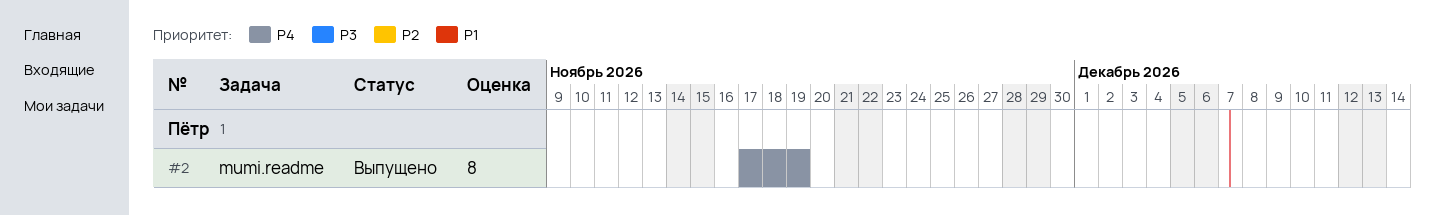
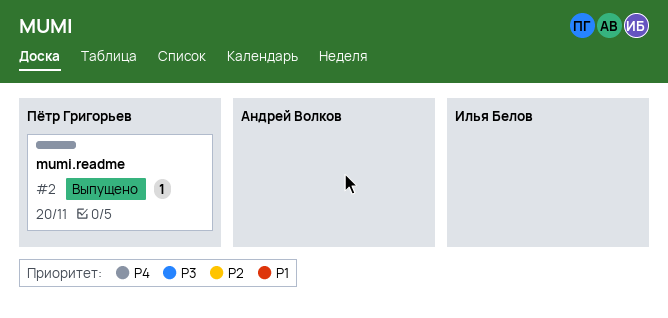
#2, estimate: 8 -> 1
#2, due: Nov 19 -> Nov 20

